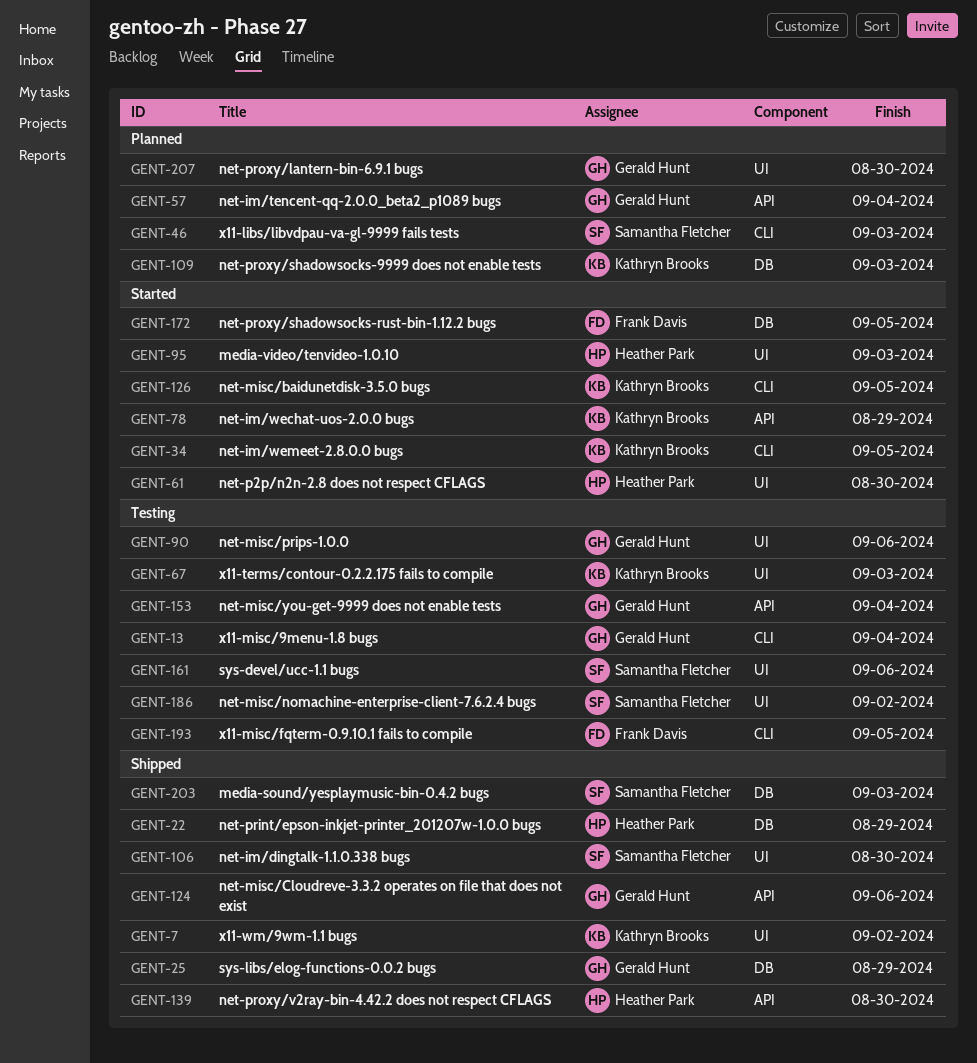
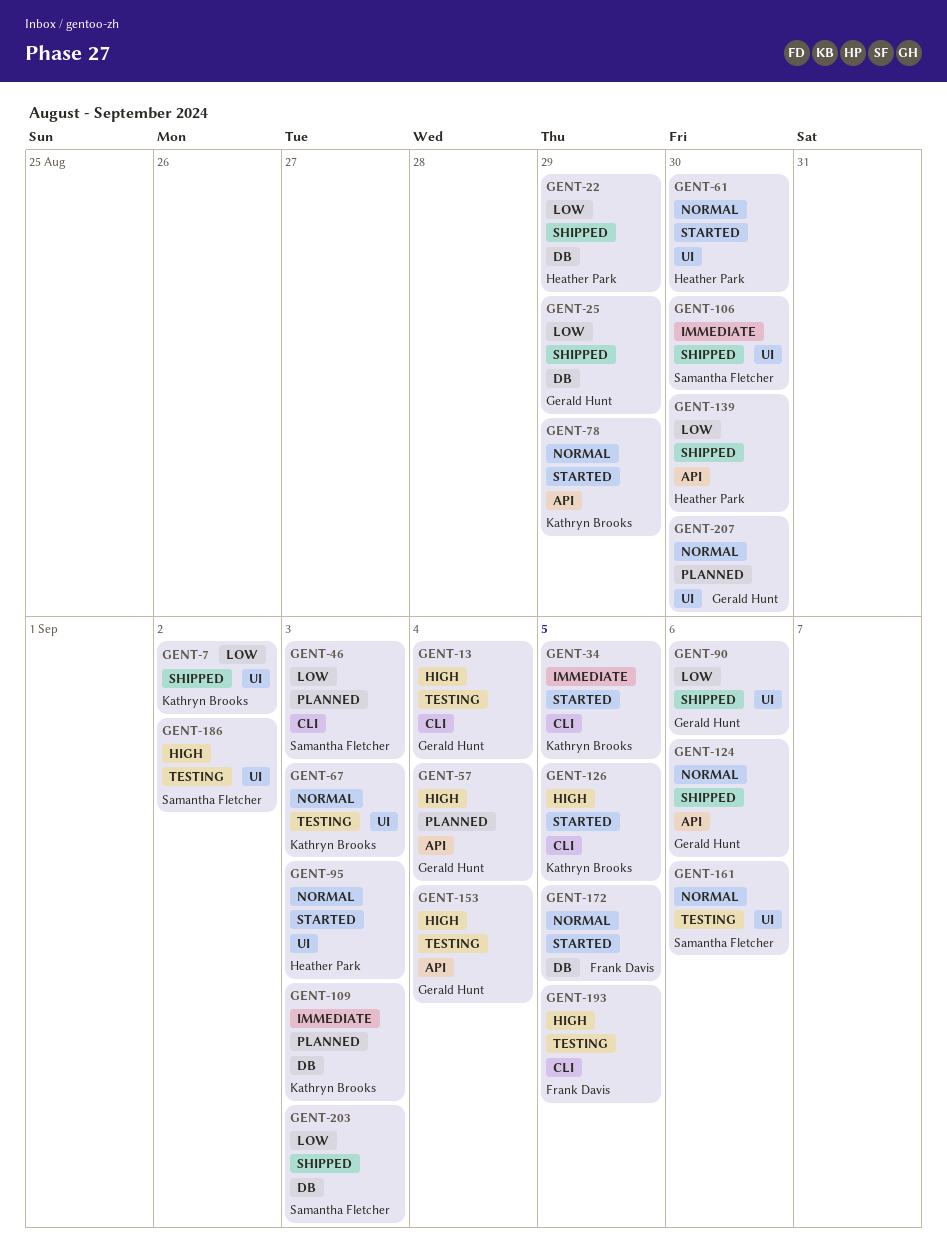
GENT-90, status: Testing -> Shipped

